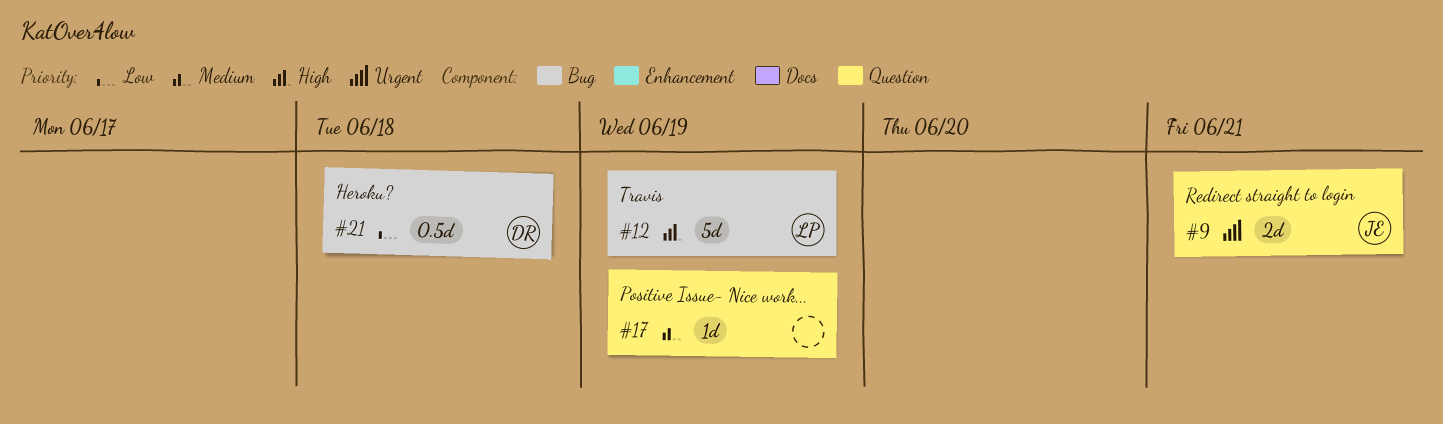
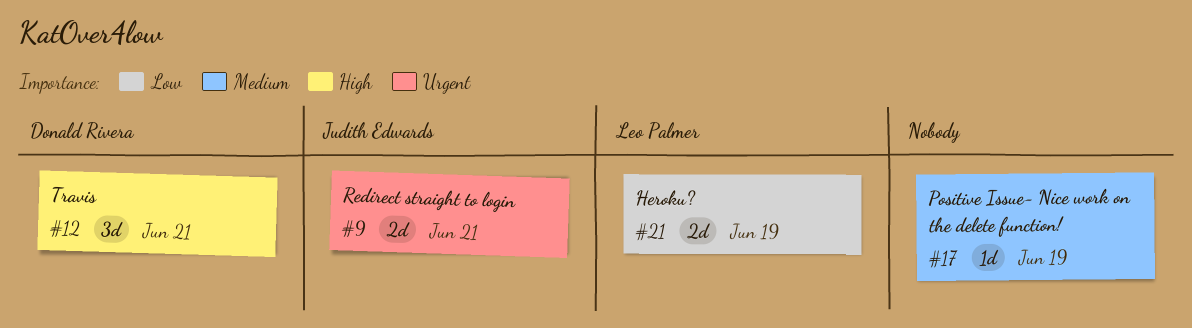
#12, owner: Leo Palmer -> Donald Rivera
#12, estimate: 5d -> 3d
#12, due: Jun 19 -> Jun 21
#21, owner: Donald Rivera -> Leo Palmer
#21, estimate: 0.5d -> 2d
#21, due: Jun 18 -> Jun 19

